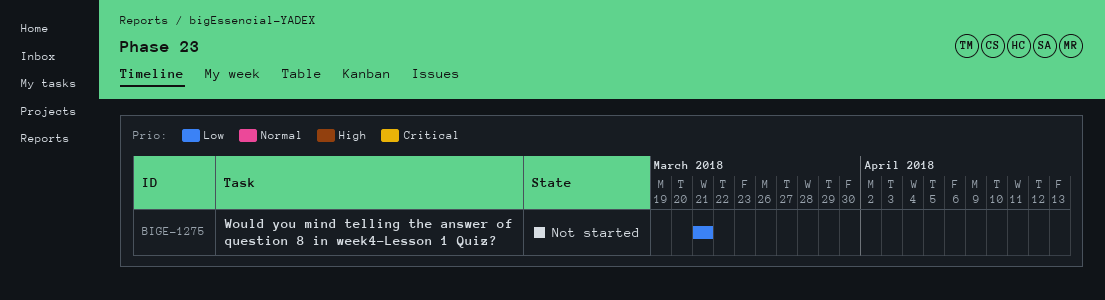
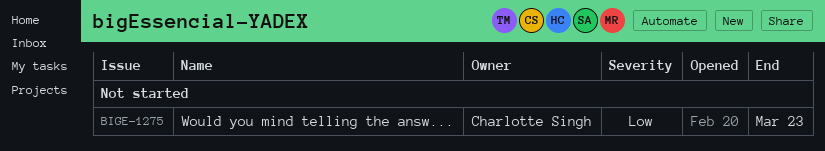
BIGE-1275, due: Mar 21 -> Mar 23

